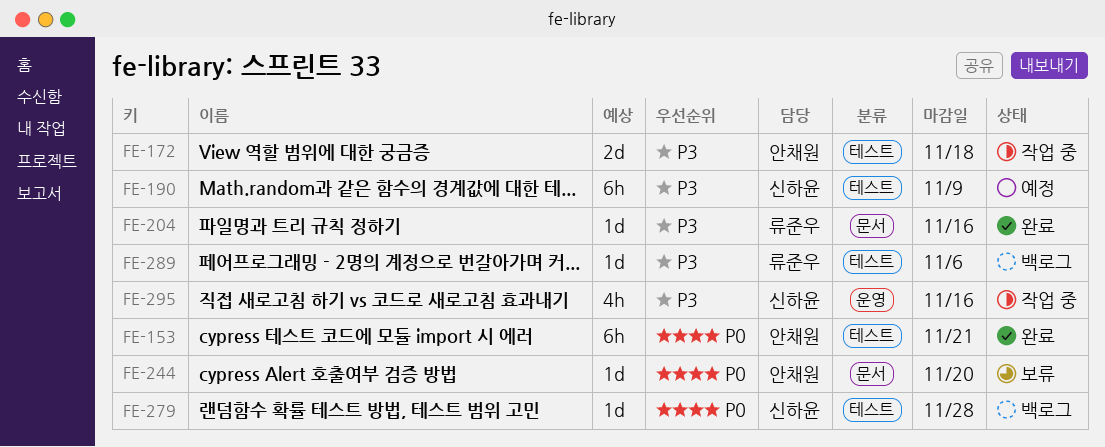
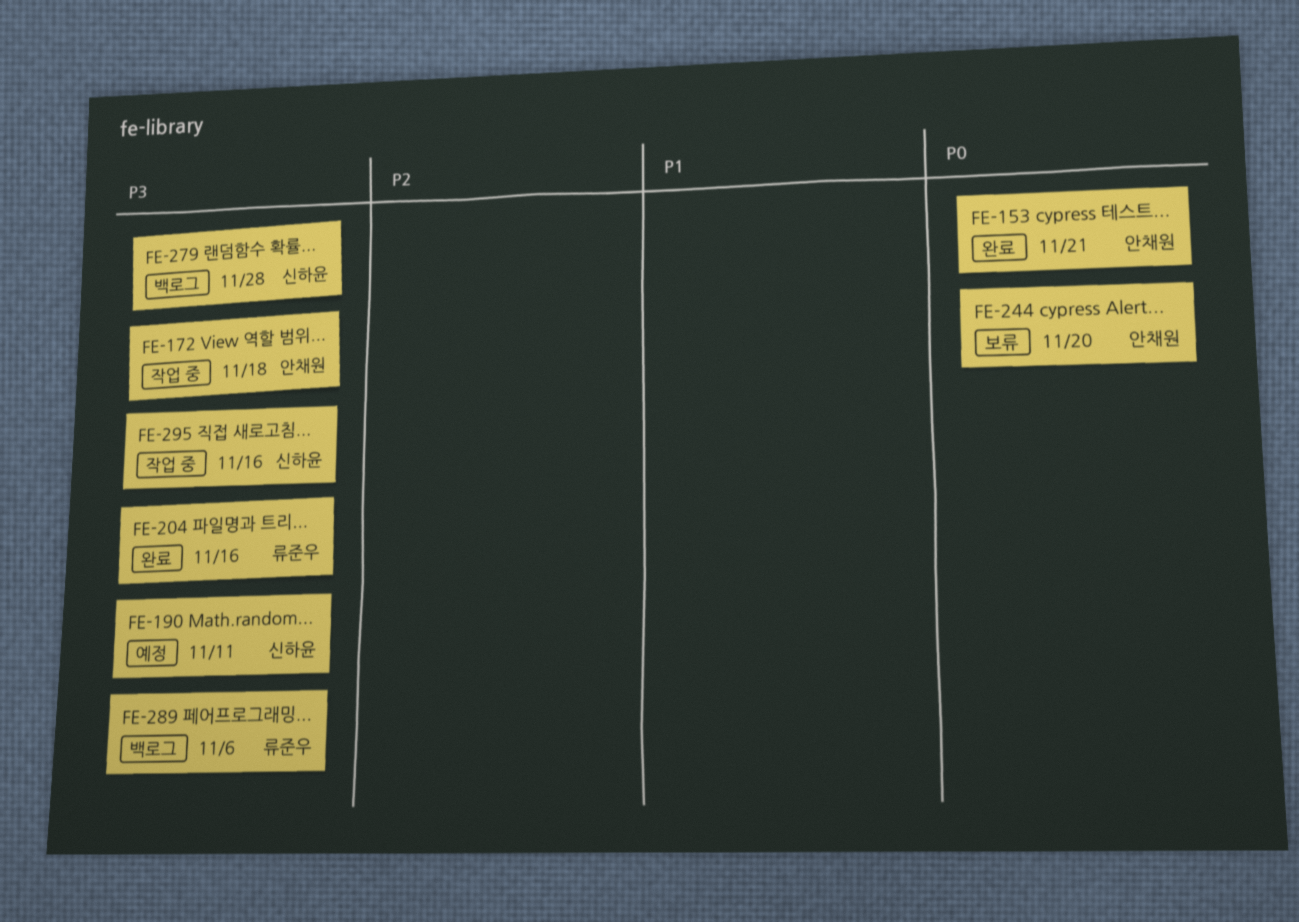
FE-190, due: Nov 9 -> Nov 11
FE-279, priority: P0 -> P3

